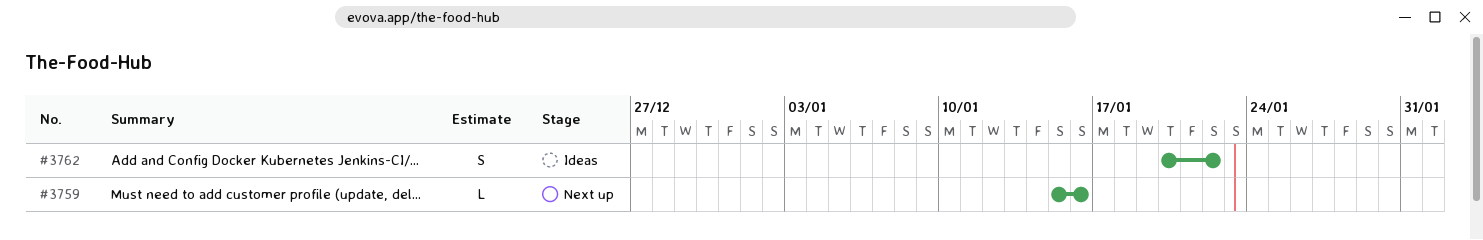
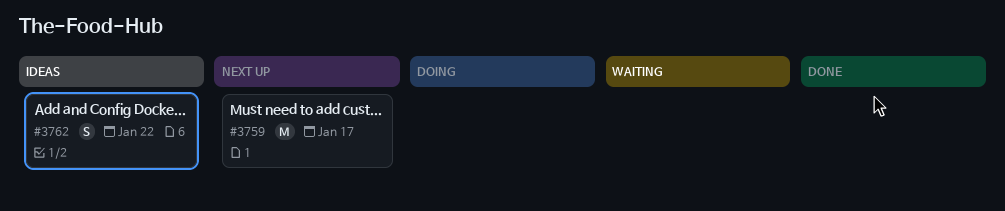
#3759, estimate: L -> M
#3759, due: Jan 16 -> Jan 17

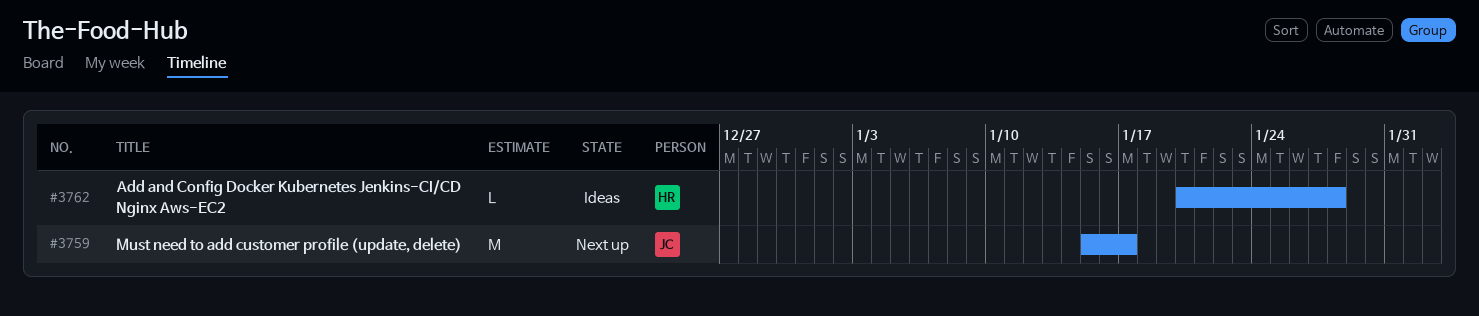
#3762, estimate: S -> L
#3762, due: Jan 22 -> Jan 28

